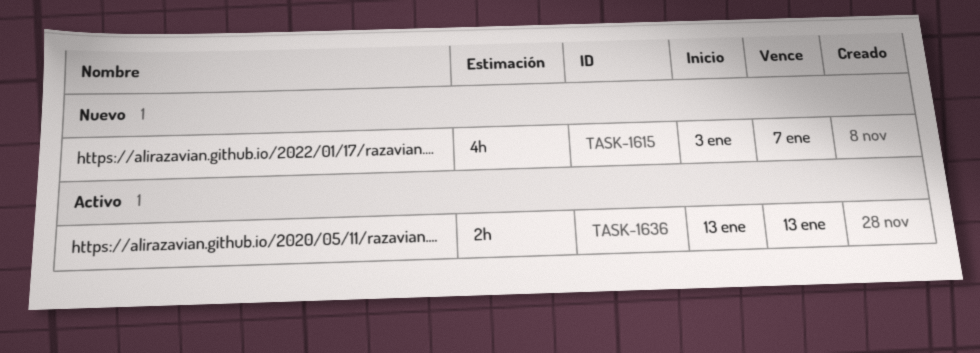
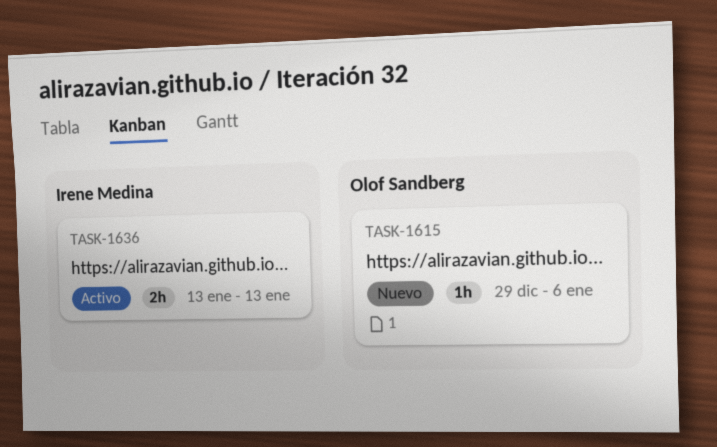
TASK-1615, estimate: 4h -> 1h
TASK-1615, start: Jan 3 -> Dec 29
TASK-1615, due: Jan 7 -> Jan 6

